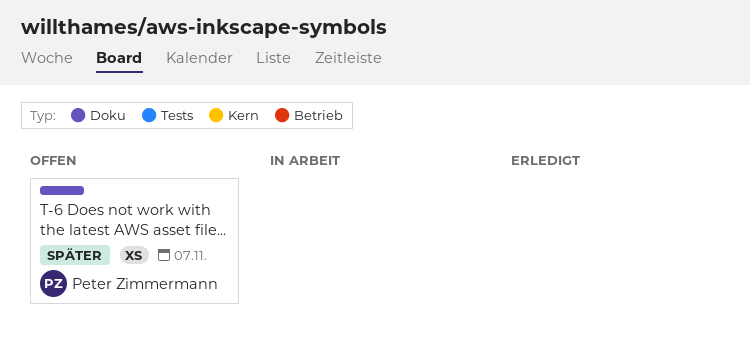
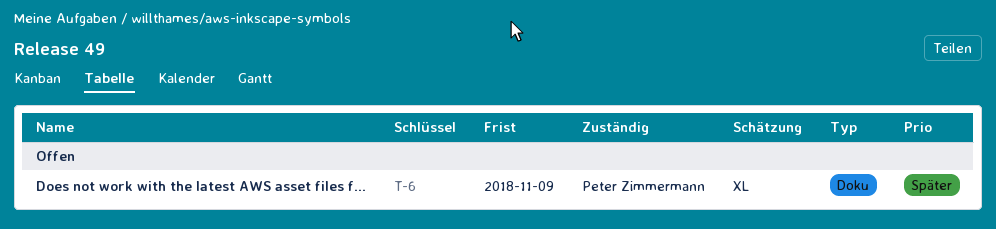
T-6, estimate: XS -> XL
T-6, due: Nov 7 -> Nov 9

